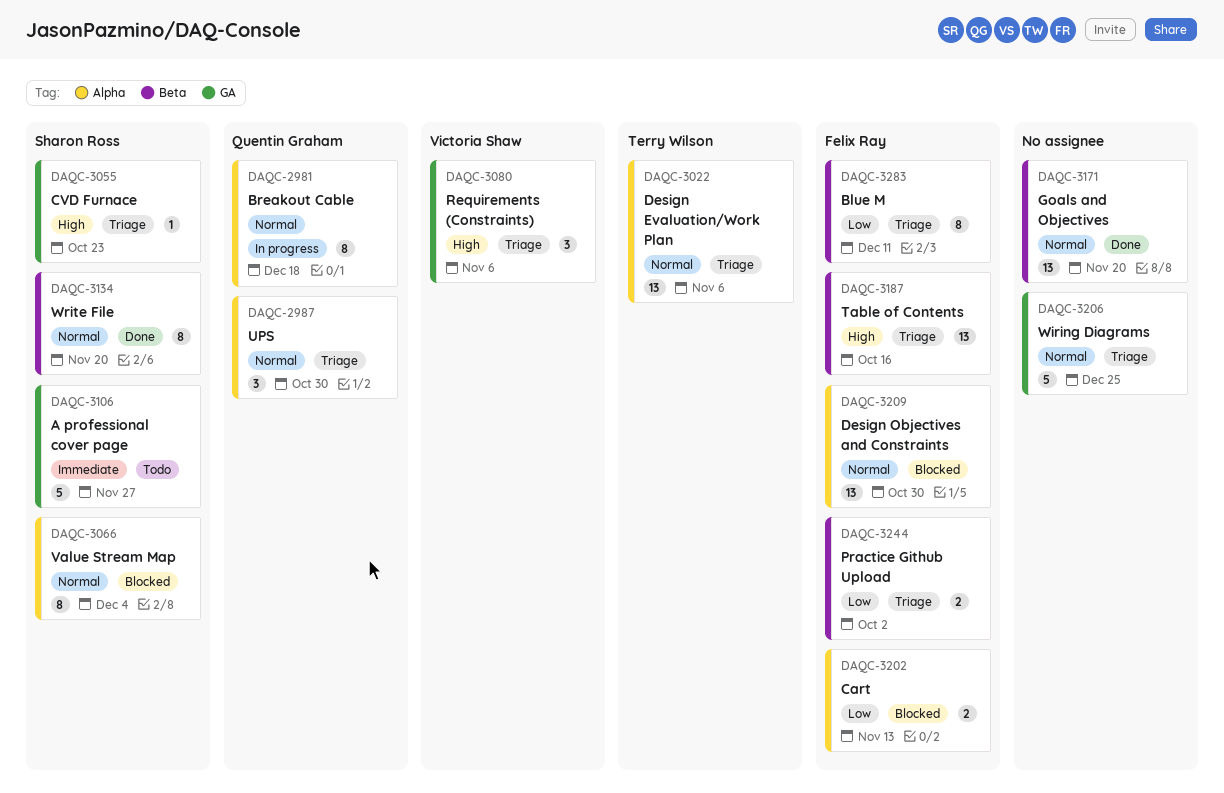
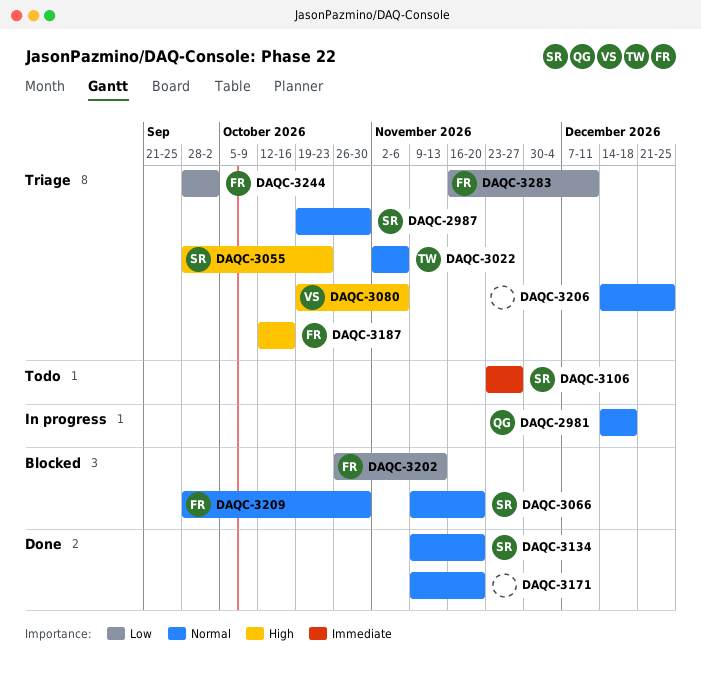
DAQC-2987, owner: Quentin Graham -> Sharon Ross
DAQC-3066, due: Dec 4 -> Nov 20

